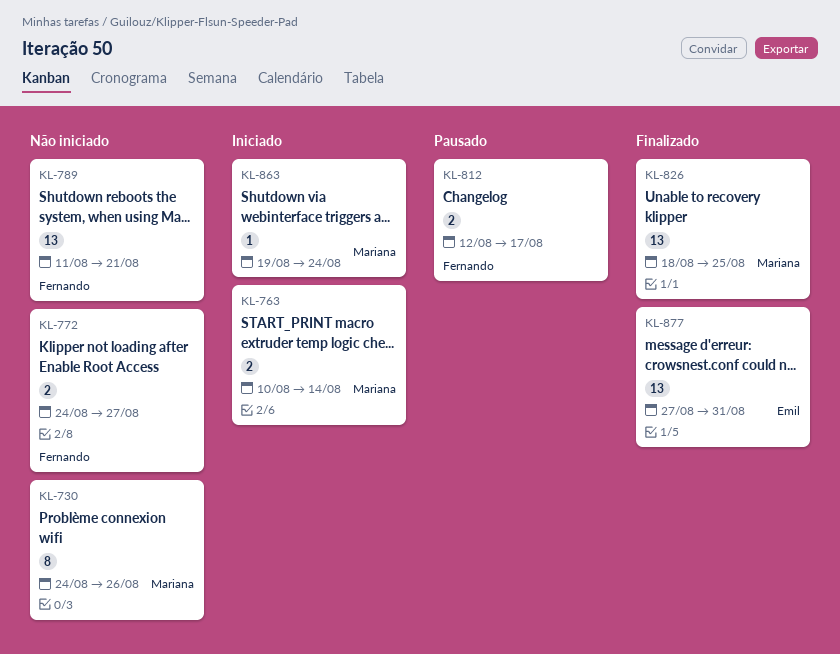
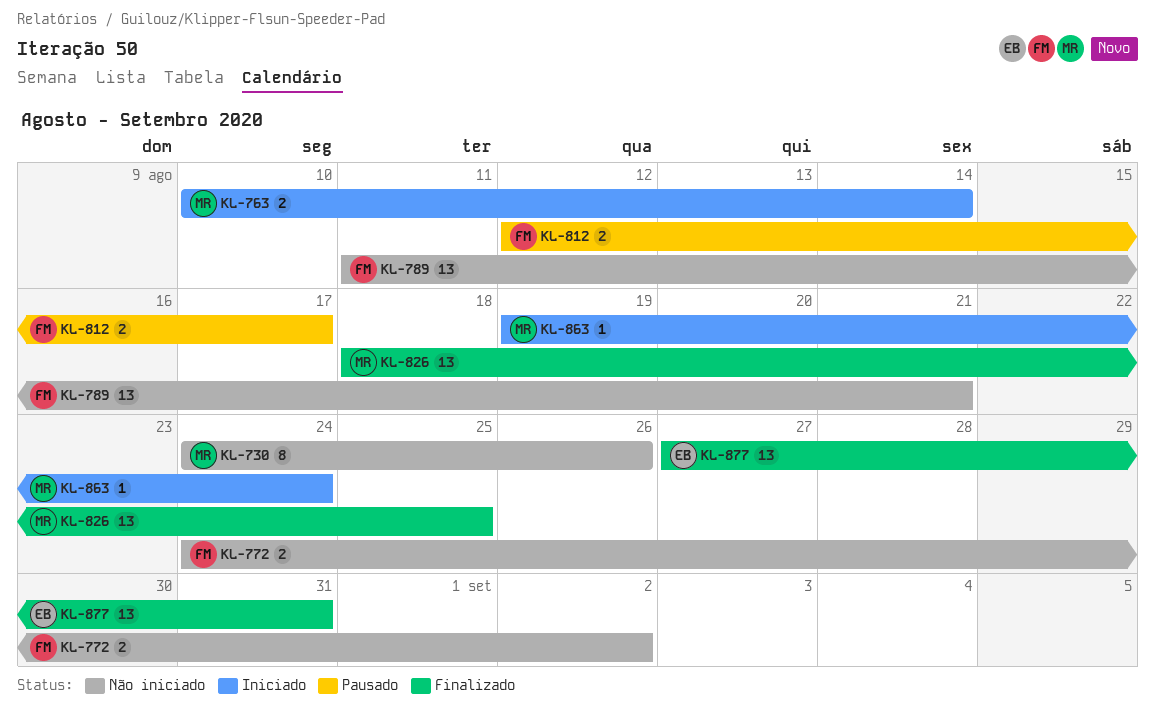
KL-772, due: Aug 27 -> Sep 2

